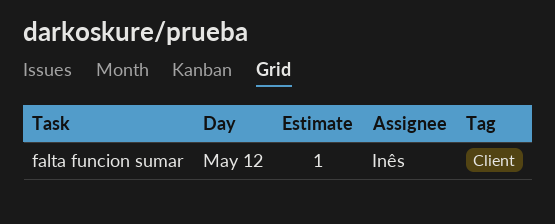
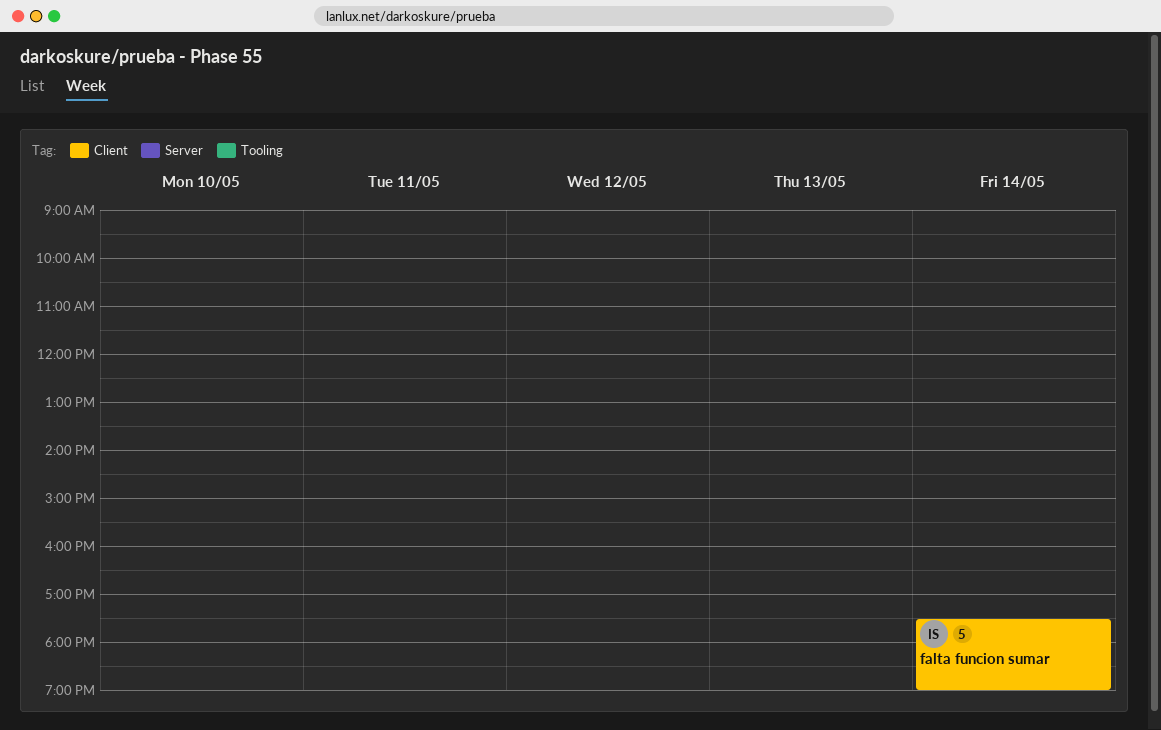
falta funcion sumar, estimate: 1 -> 5
falta funcion sumar, day: May 12 -> May 14

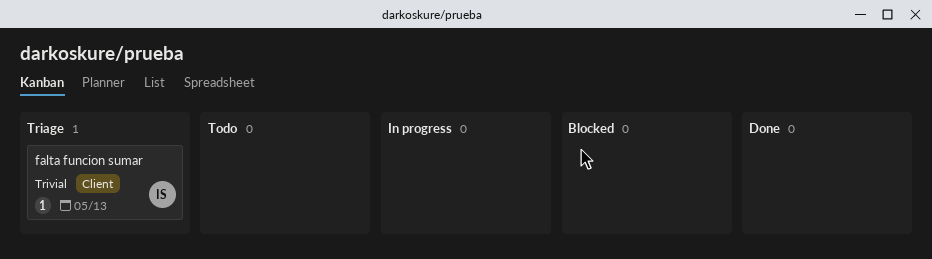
falta funcion sumar, estimate: 5 -> 1
falta funcion sumar, day: May 14 -> May 13

